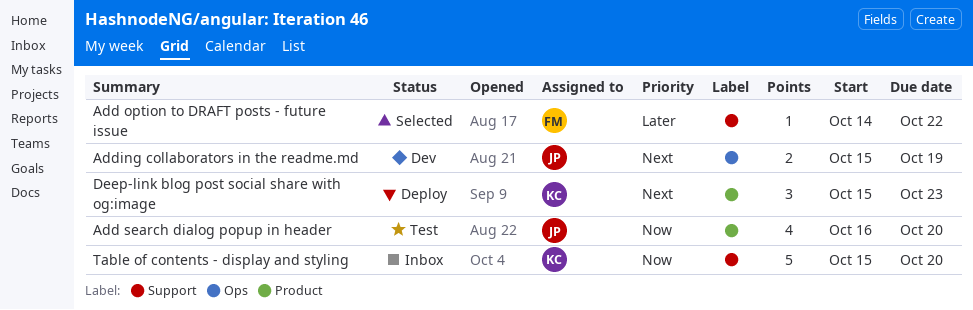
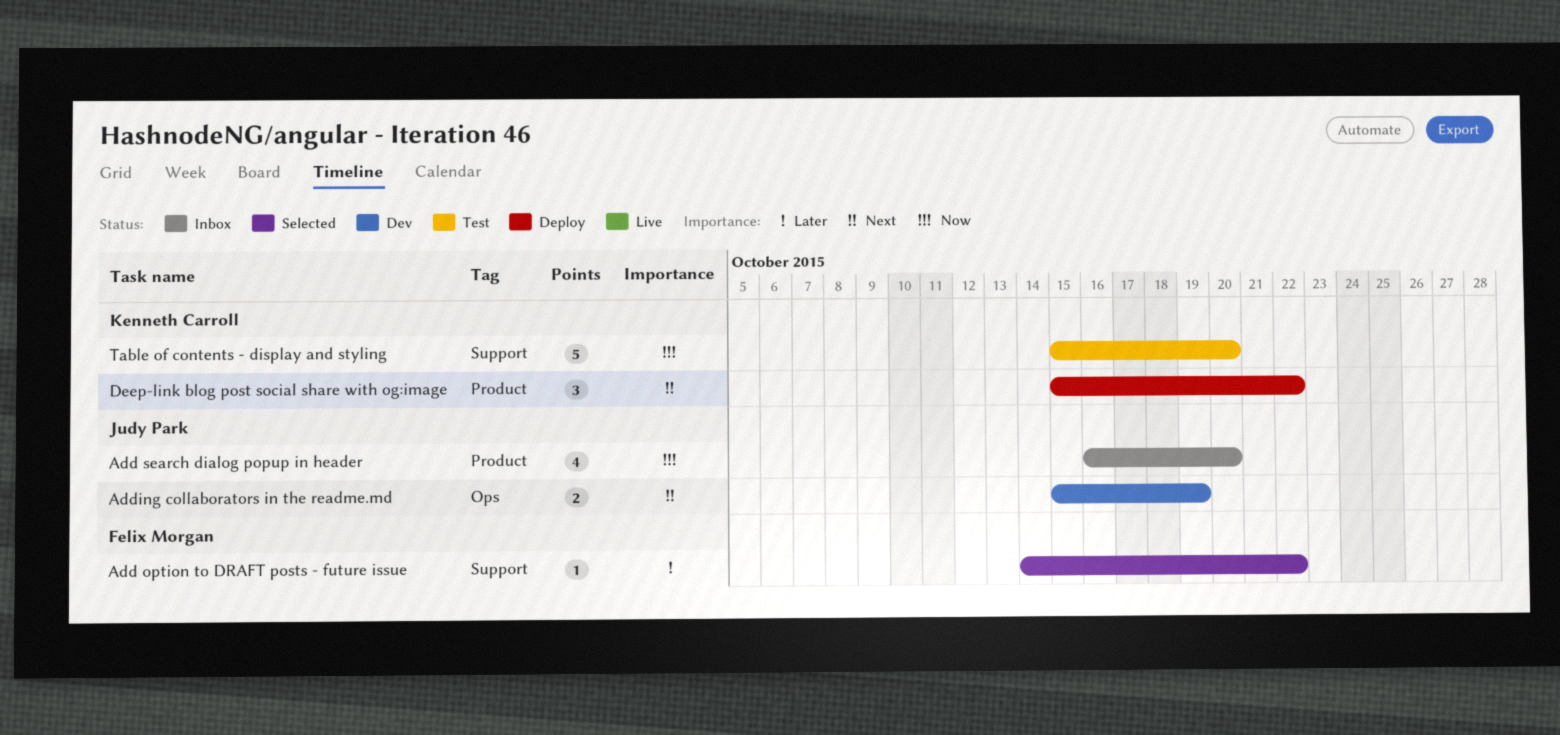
Add search dialog popup in header, status: Test -> Inbox
Deep-link blog post social share with og:image, due: Oct 23 -> Oct 22
Table of contents - display and styling, status: Inbox -> Test

